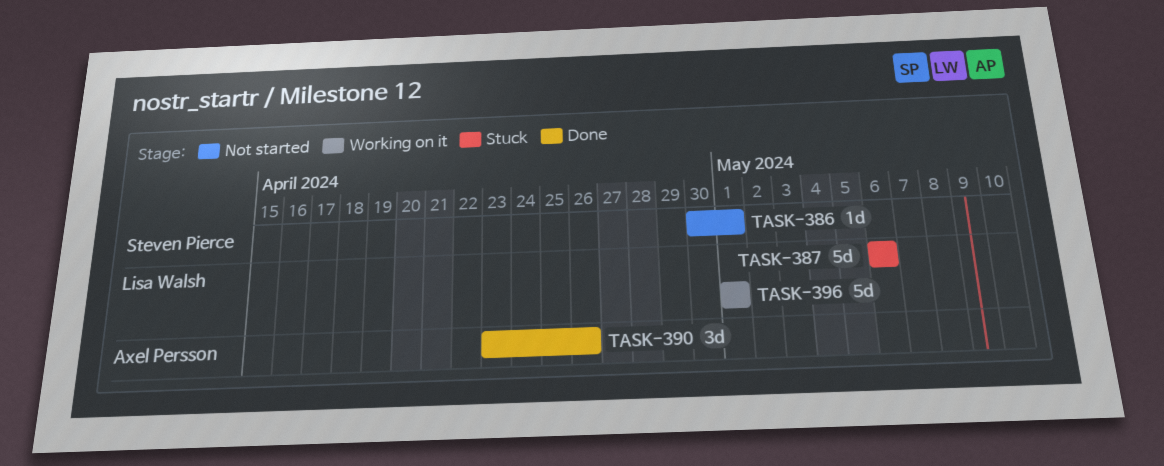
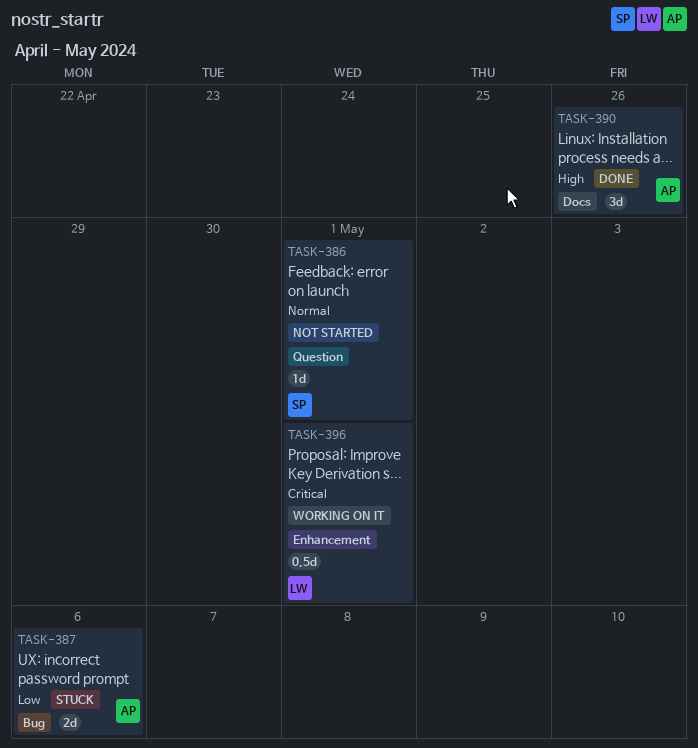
TASK-387, owner: Lisa Walsh -> Axel Persson
TASK-387, estimate: 5d -> 2d
TASK-396, estimate: 5d -> 0.5d

